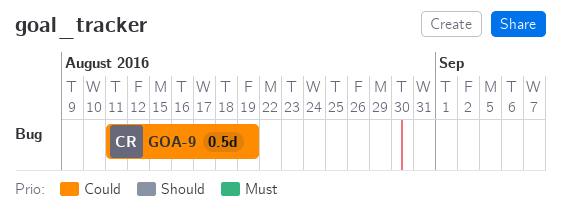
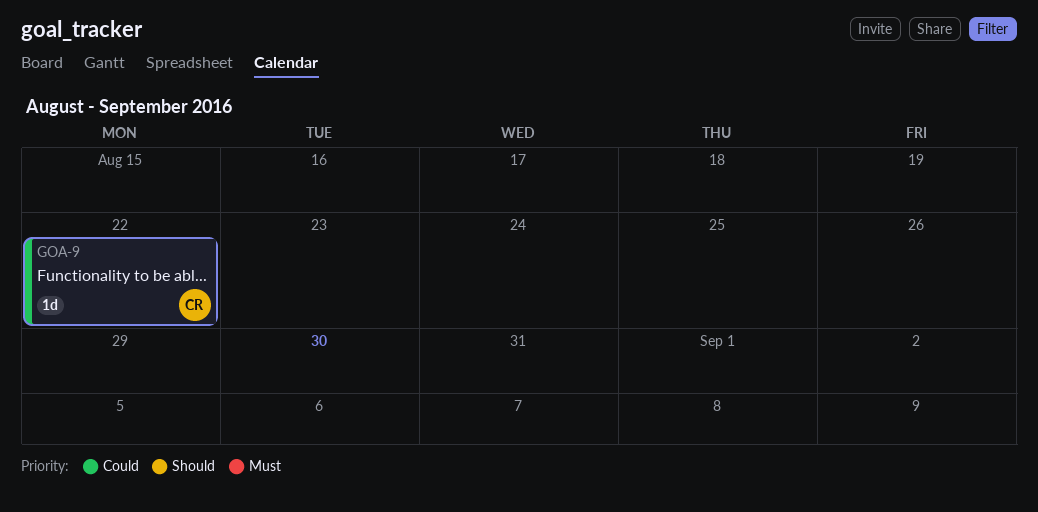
GOA-9, estimate: 0.5d -> 1d
GOA-9, due: Aug 19 -> Aug 22

